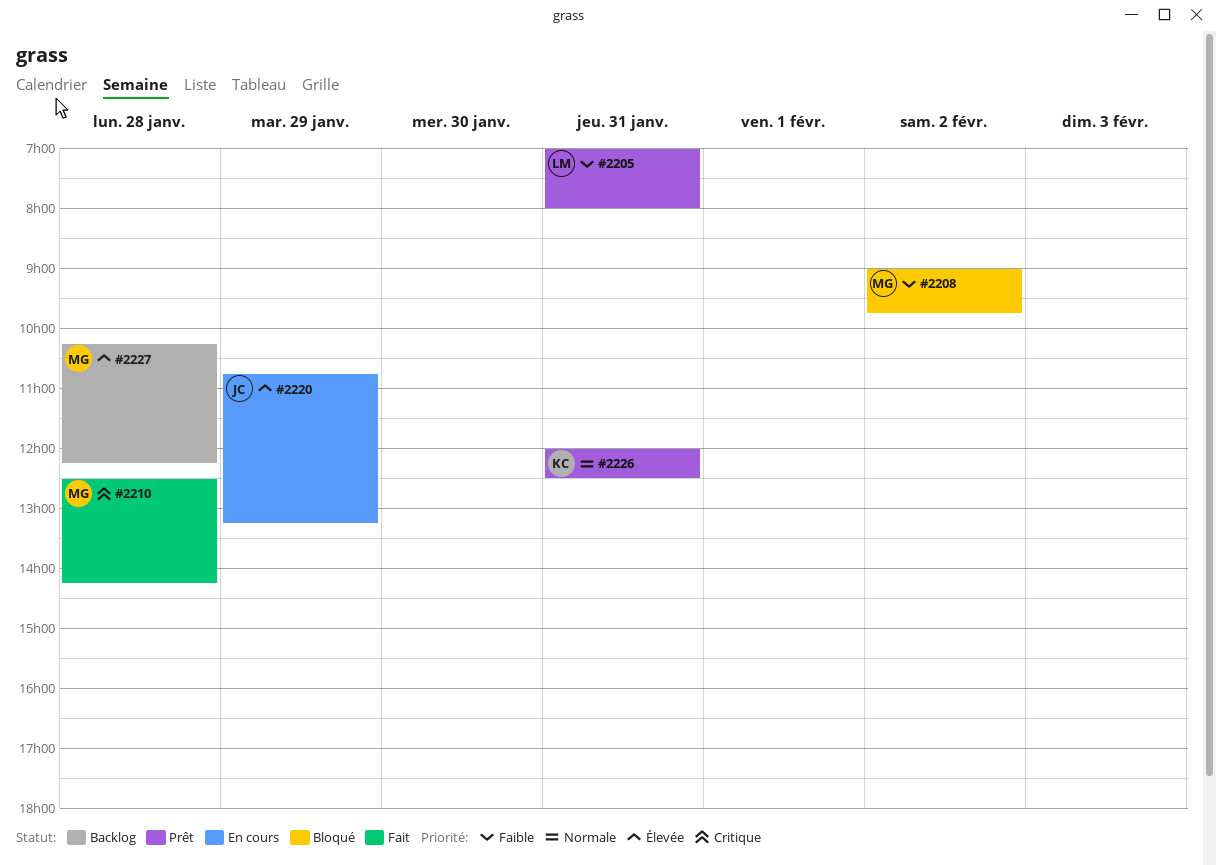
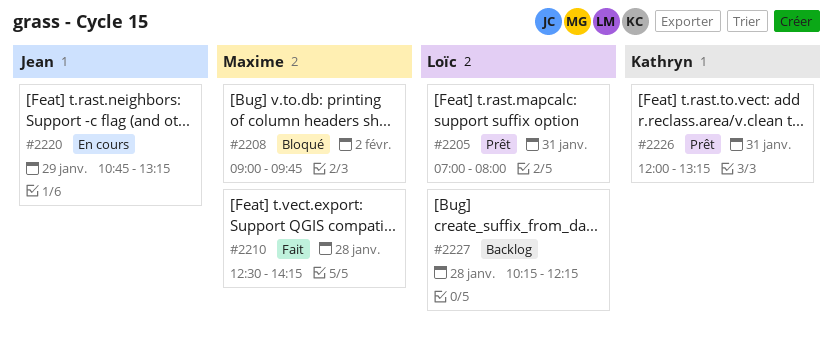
#2226, ends: 12:30 -> 13:15
#2227, owner: Maxime -> Loïc

